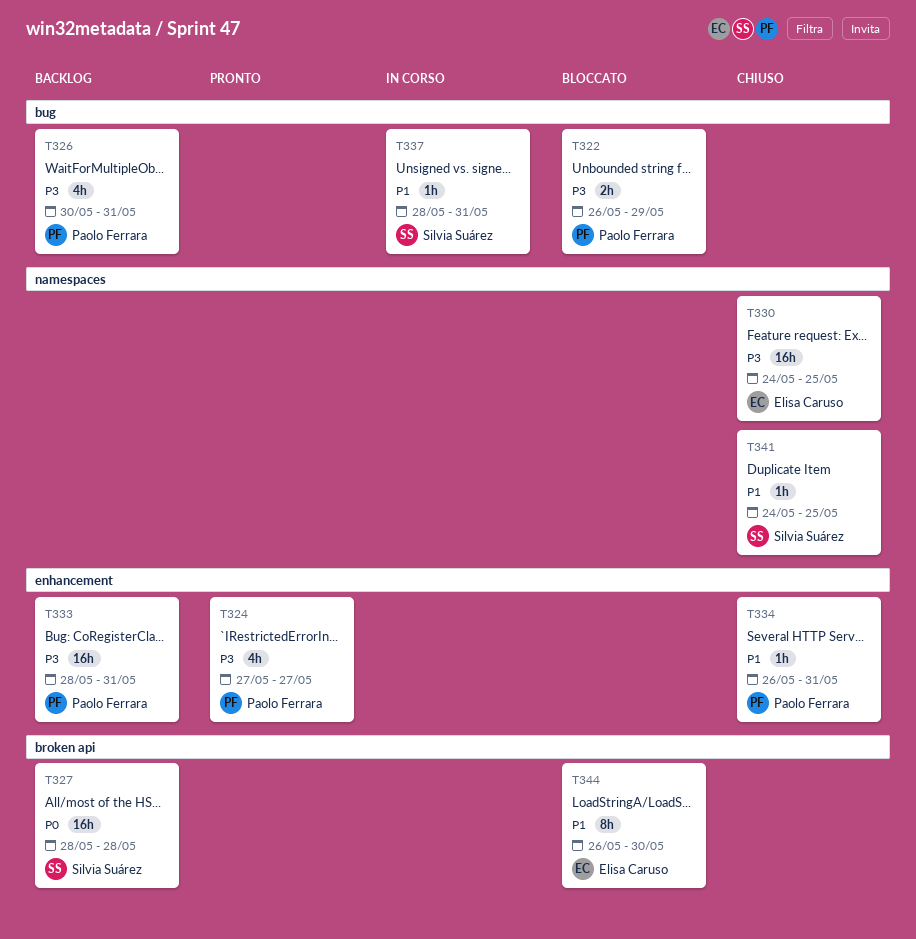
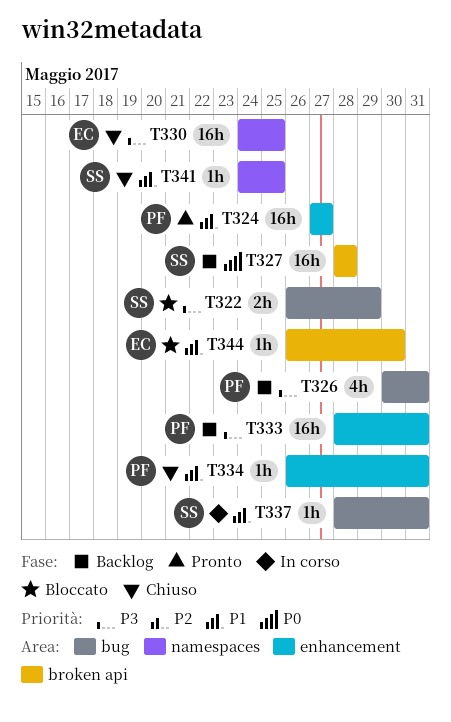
T322, owner: Paolo Ferrara -> Silvia Suárez
T324, priority: P3 -> P1
T324, estimate: 4h -> 16h
T344, estimate: 8h -> 1h

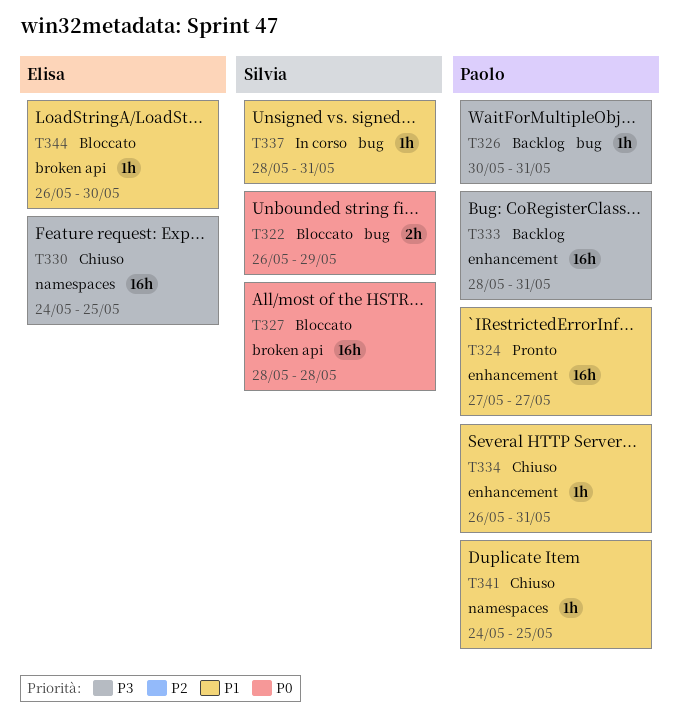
T322, priority: P3 -> P0
T326, estimate: 4h -> 1h
T327, status: Backlog -> Bloccato
T341, owner: Silvia -> Paolo

